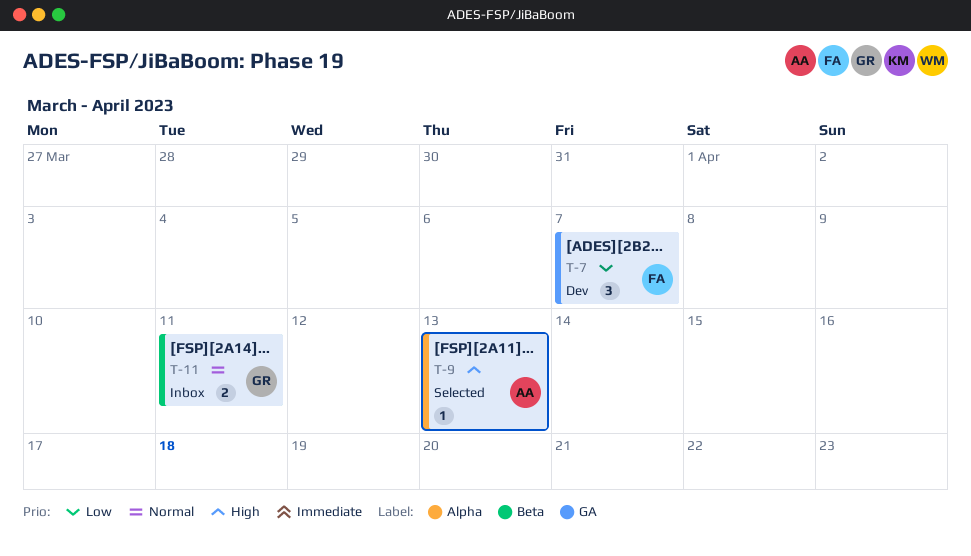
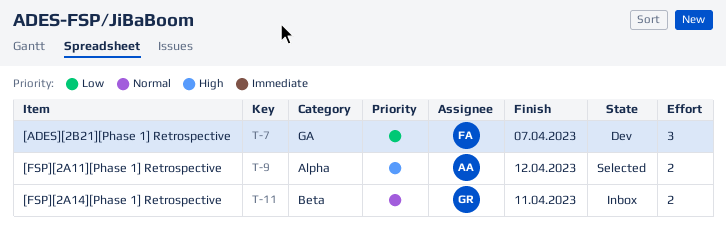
T-9, estimate: 1 -> 2
T-9, due: Apr 13 -> Apr 12

